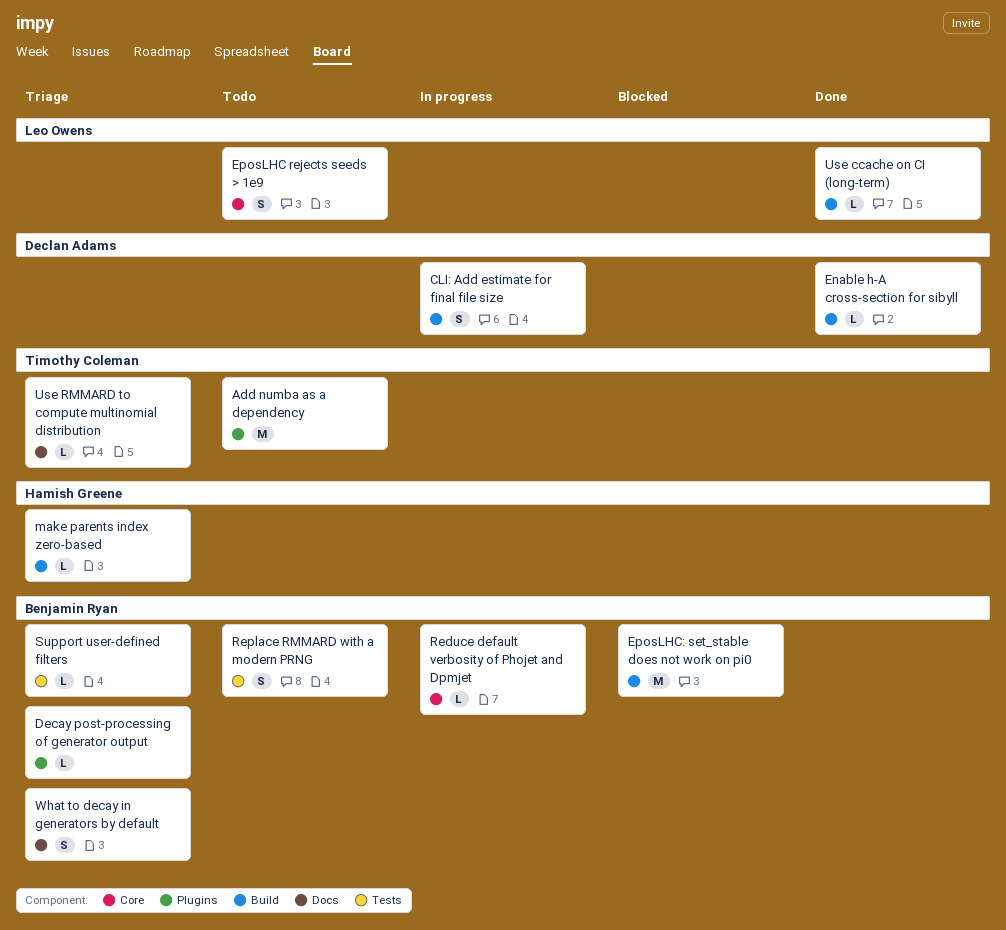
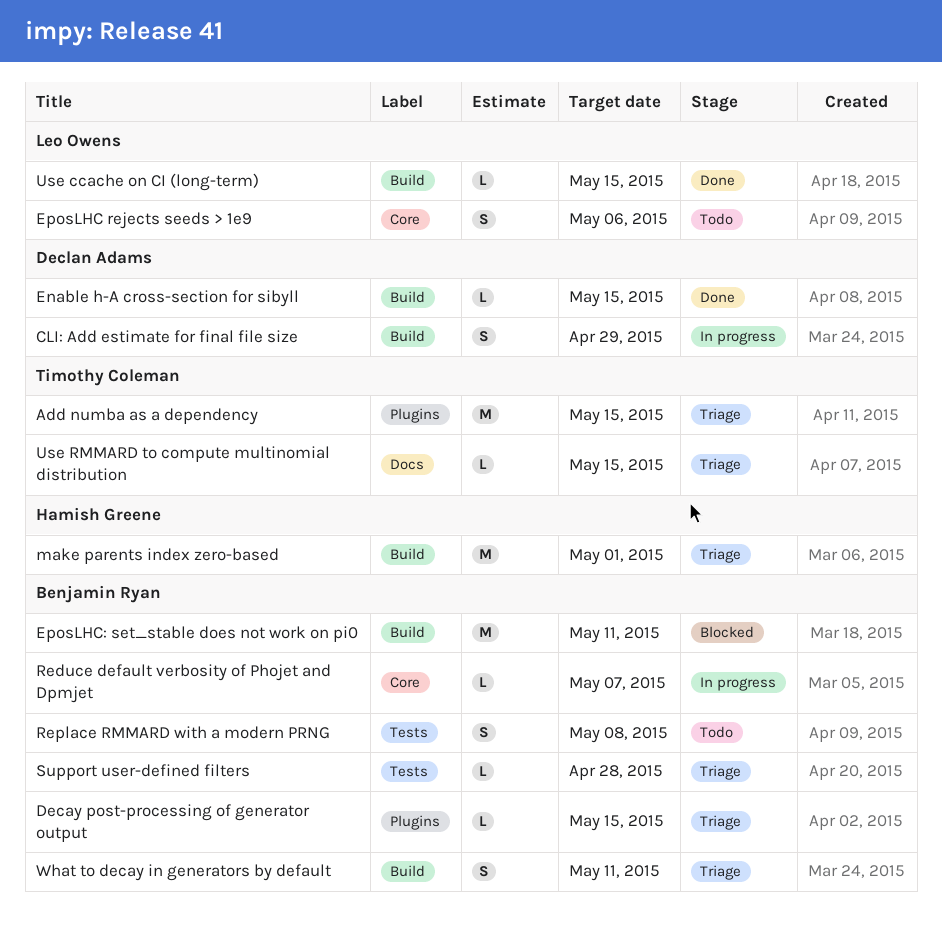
Add numba as a dependency, status: Todo -> Triage
make parents index zero-based, estimate: L -> M
What to decay in generators by default, label: Docs -> Build

